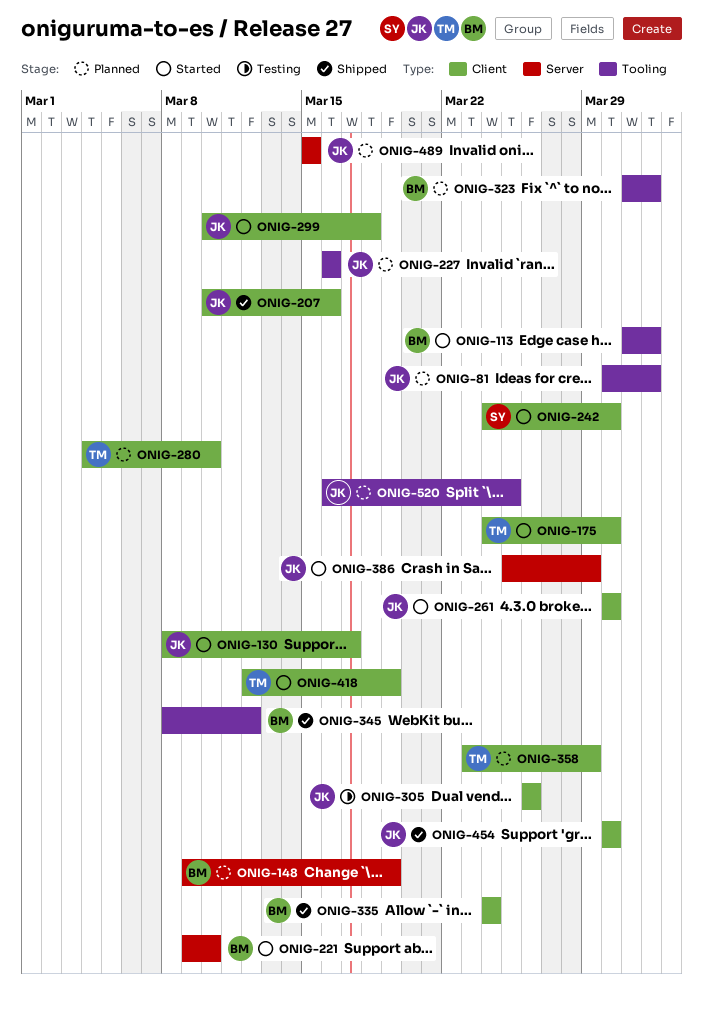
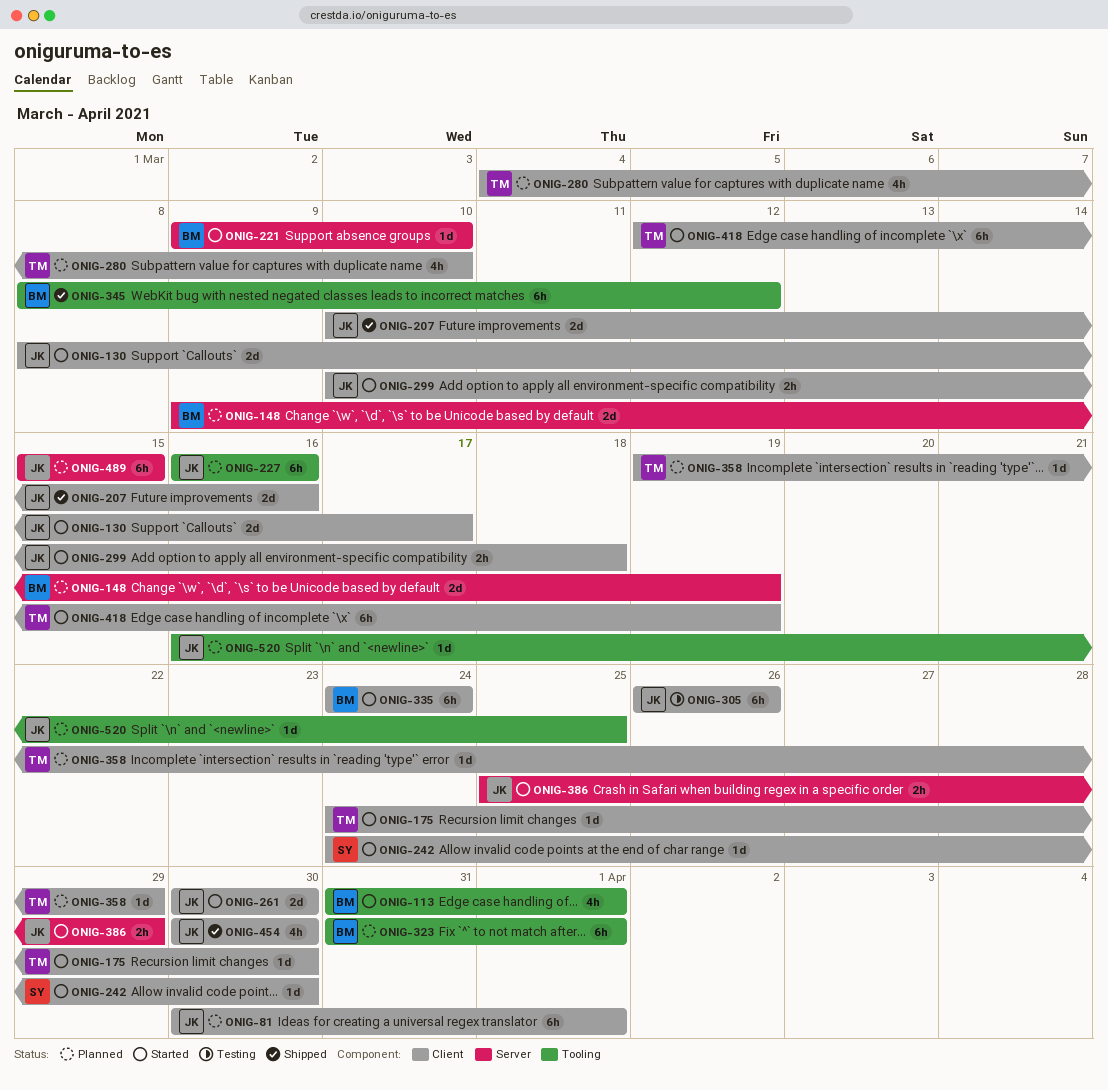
ONIG-81, label: Tooling -> Client
ONIG-335, status: Shipped -> Started
ONIG-358, start: Mar 23 -> Mar 19

